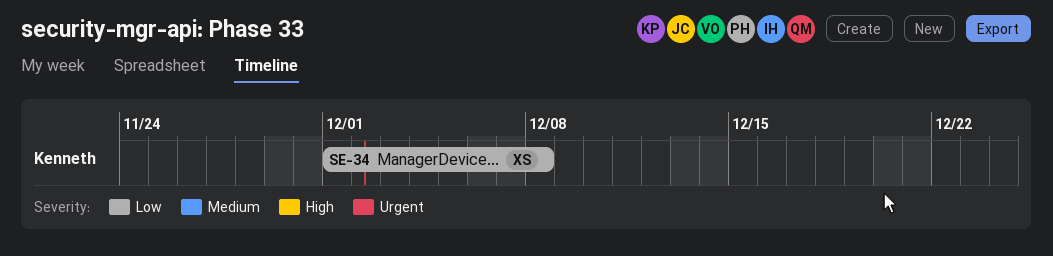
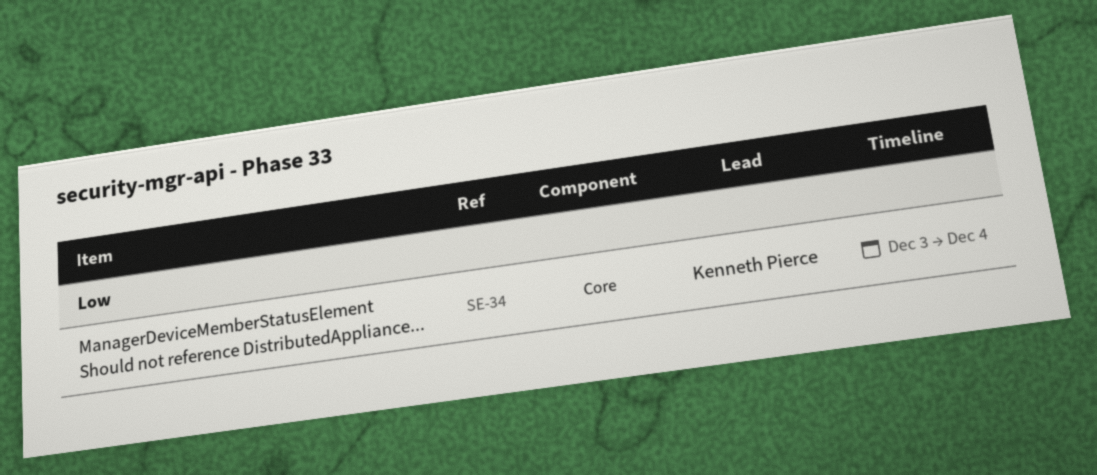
SE-34, start: Dec 1 -> Dec 3
SE-34, due: Dec 8 -> Dec 4

